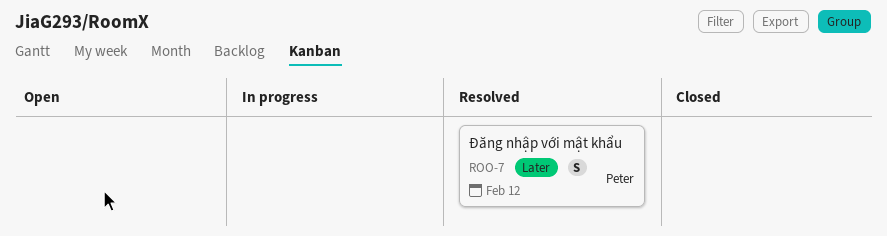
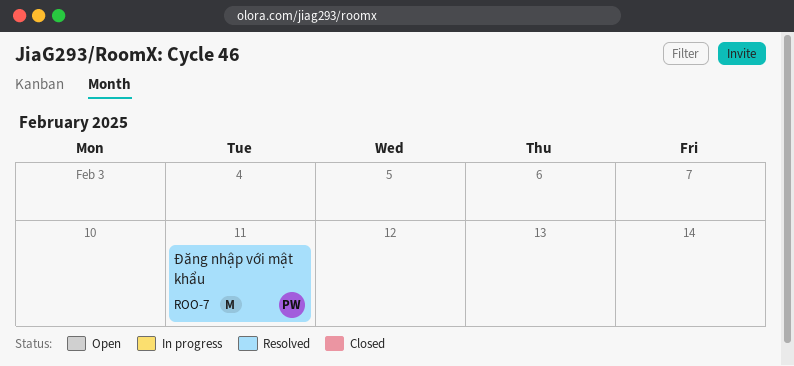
ROO-7, estimate: S -> M
ROO-7, due: Feb 12 -> Feb 11

